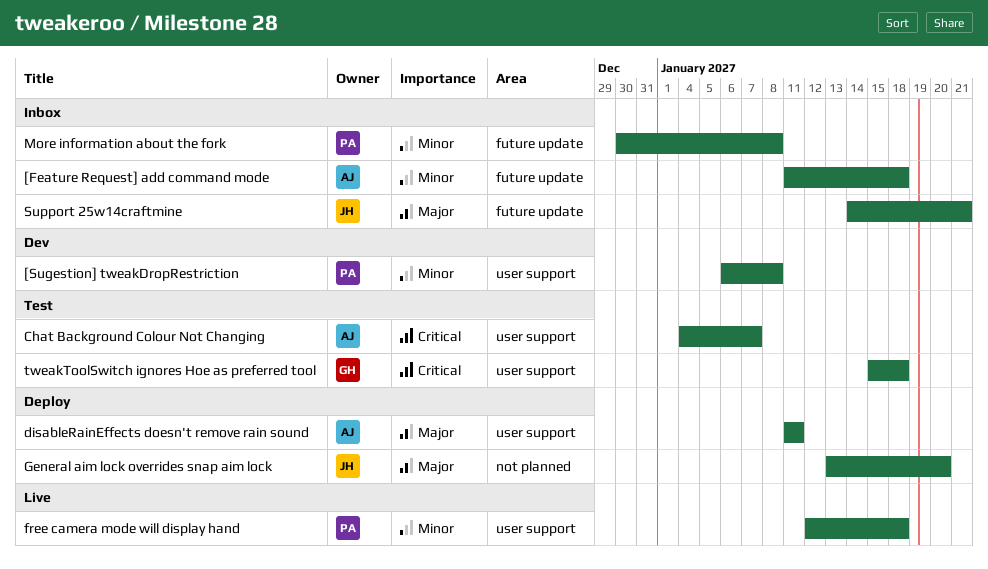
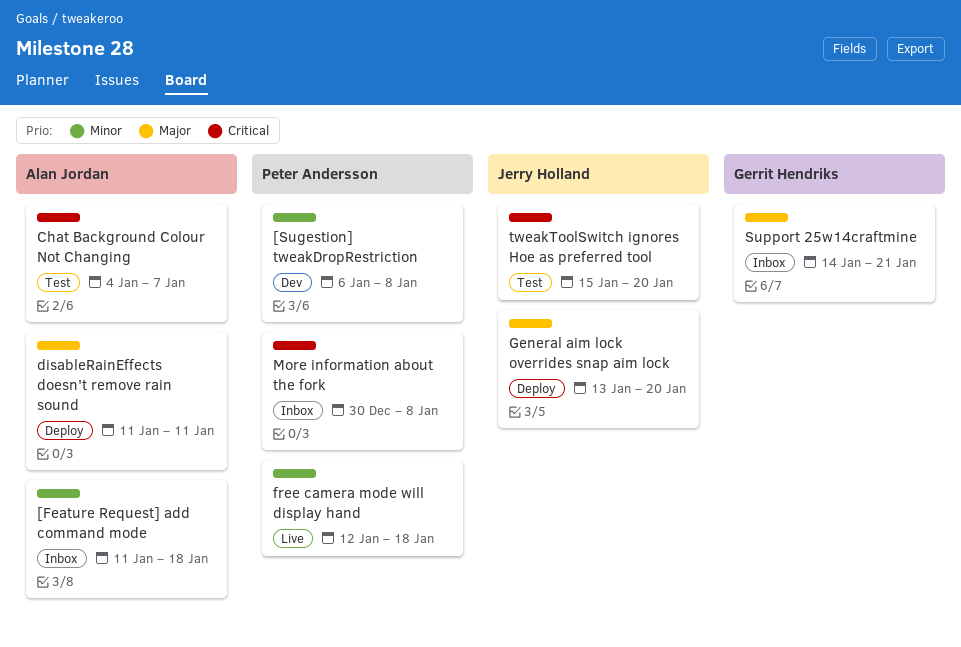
More information about the fork, priority: Minor -> Critical
Support 25w14craftmine, owner: Jerry Holland -> Gerrit Hendriks
tweakToolSwitch ignores Hoe as preferred tool, owner: Gerrit Hendriks -> Jerry Holland
tweakToolSwitch ignores Hoe as preferred tool, due: Jan 18 -> Jan 20

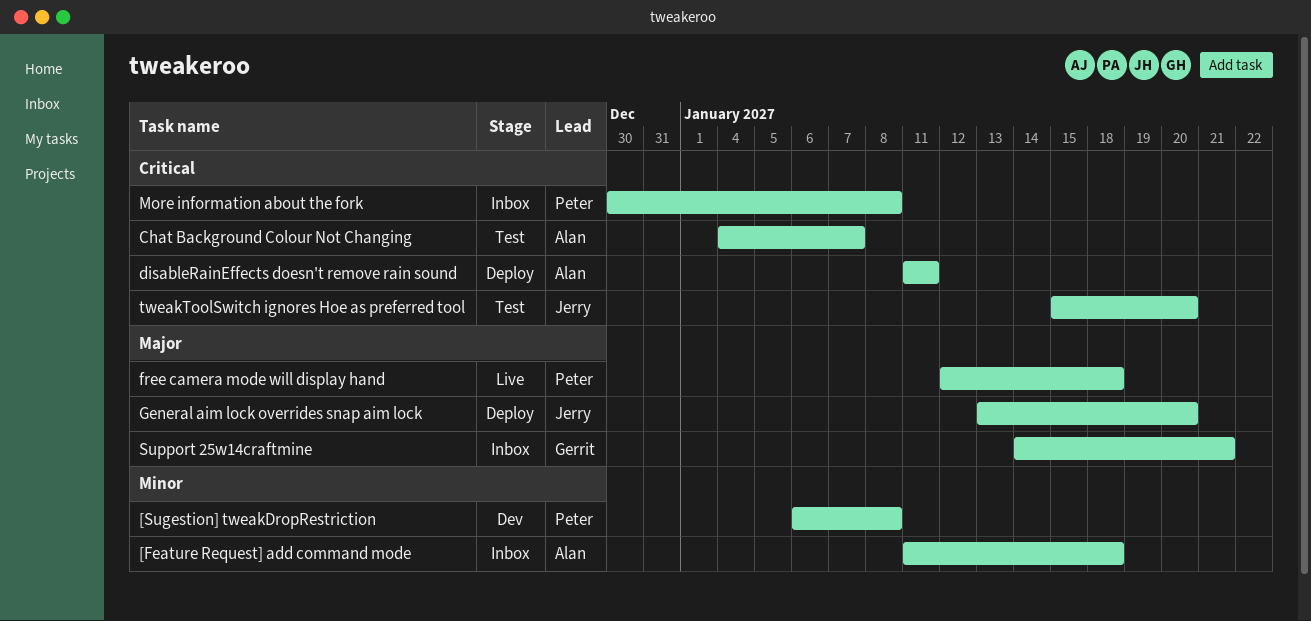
disableRainEffects doesn't remove rain sound, priority: Major -> Critical
free camera mode will display hand, priority: Minor -> Major

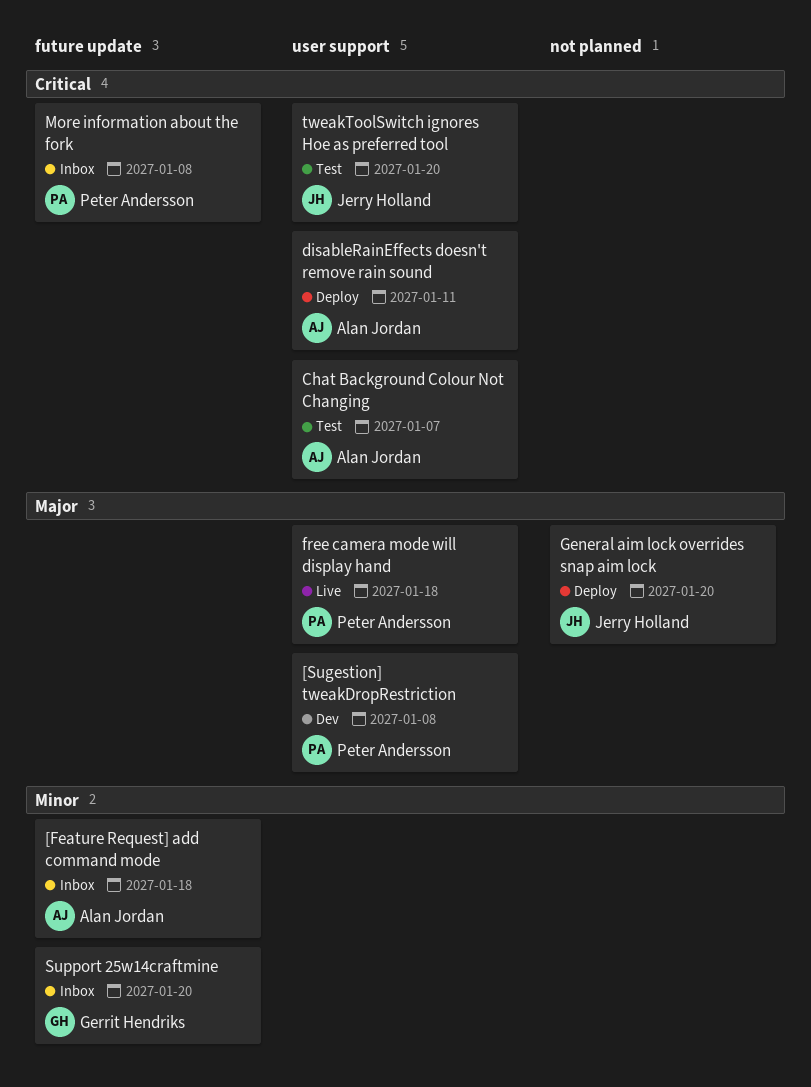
[Sugestion] tweakDropRestriction, priority: Minor -> Major
Support 25w14craftmine, priority: Major -> Minor
Support 25w14craftmine, due: Jan 21 -> Jan 20

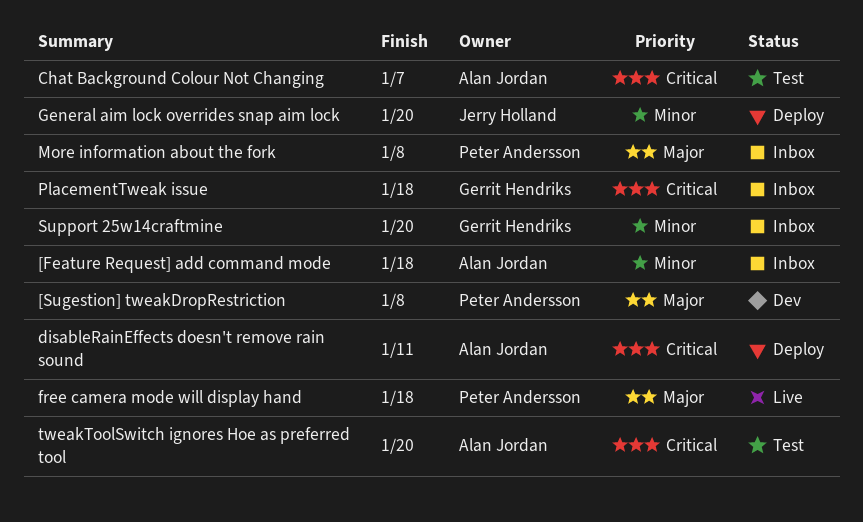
General aim lock overrides snap aim lock, priority: Major -> Minor
More information about the fork, priority: Critical -> Major
PlacementTweak issue: none -> present
tweakToolSwitch ignores Hoe as preferred tool, owner: Jerry Holland -> Alan Jordan

